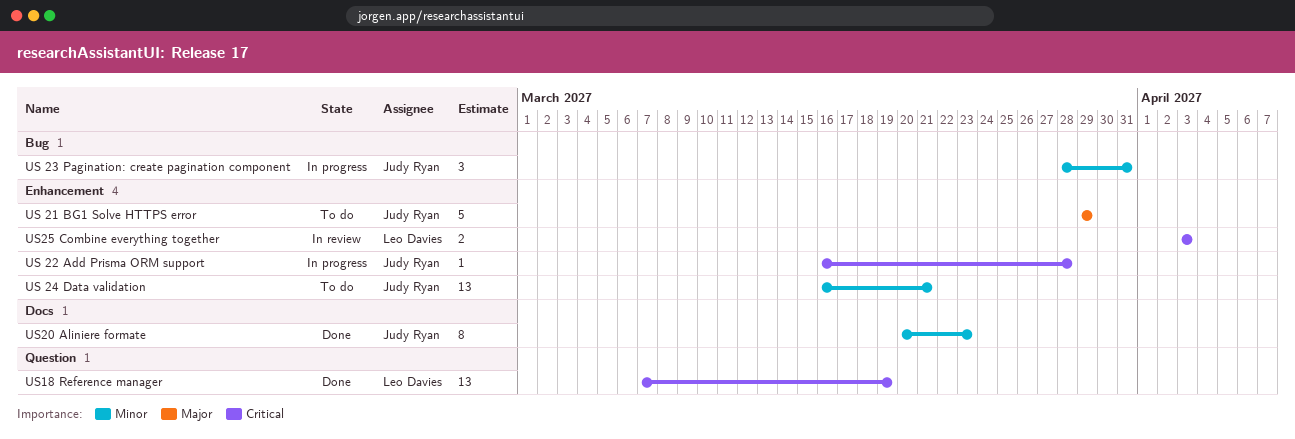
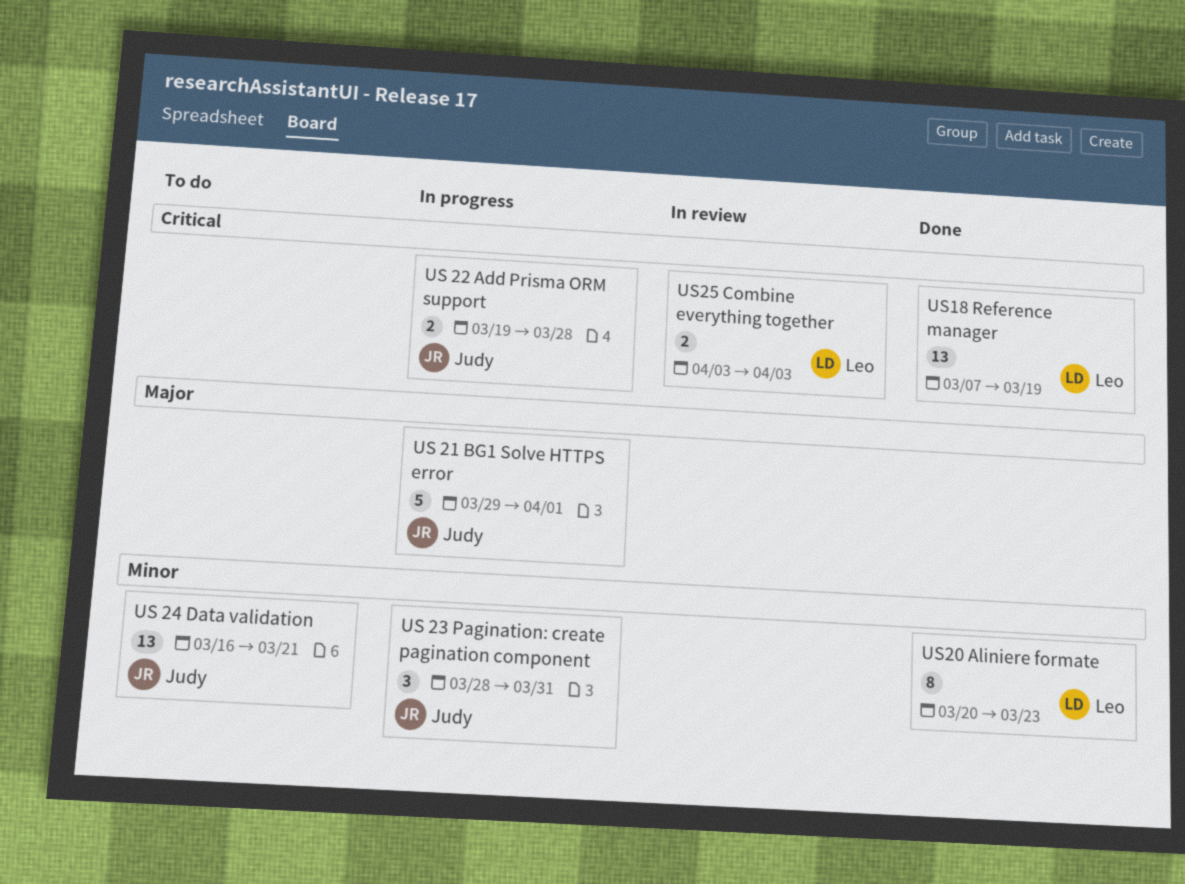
US 21 BG1 Solve HTTPS error, status: To do -> In progress
US 21 BG1 Solve HTTPS error, due: Mar 29 -> Apr 1
US 22 Add Prisma ORM support, estimate: 1 -> 2
US 22 Add Prisma ORM support, start: Mar 16 -> Mar 19
US20 Aliniere formate, owner: Judy Ryan -> Leo Davies

